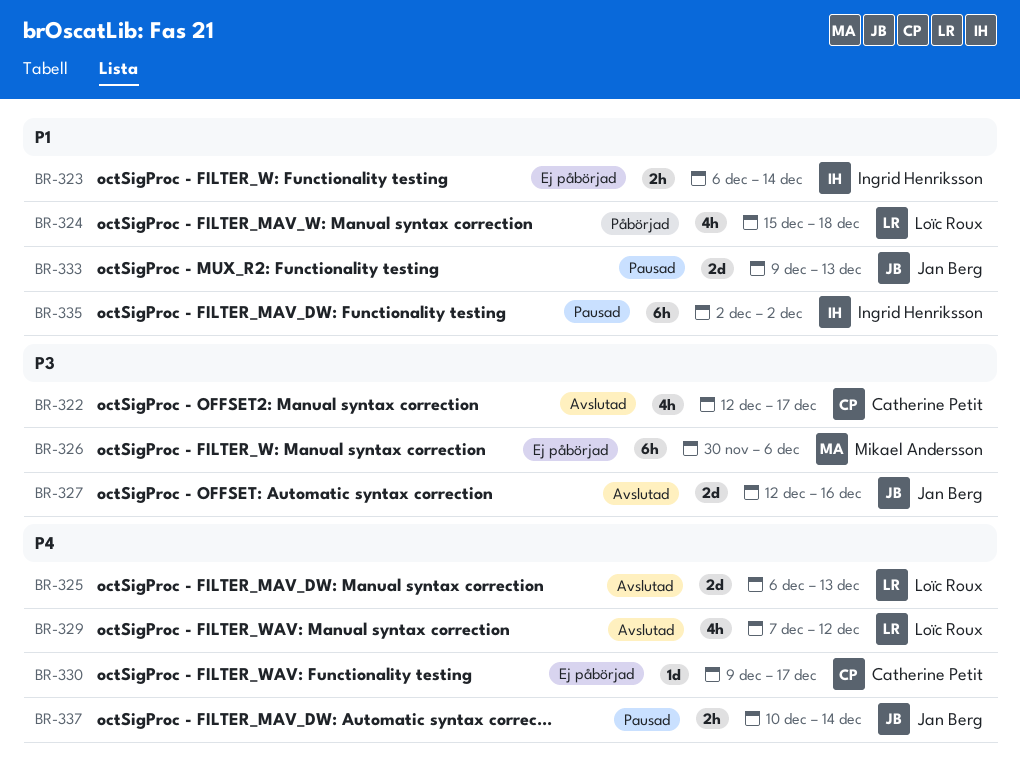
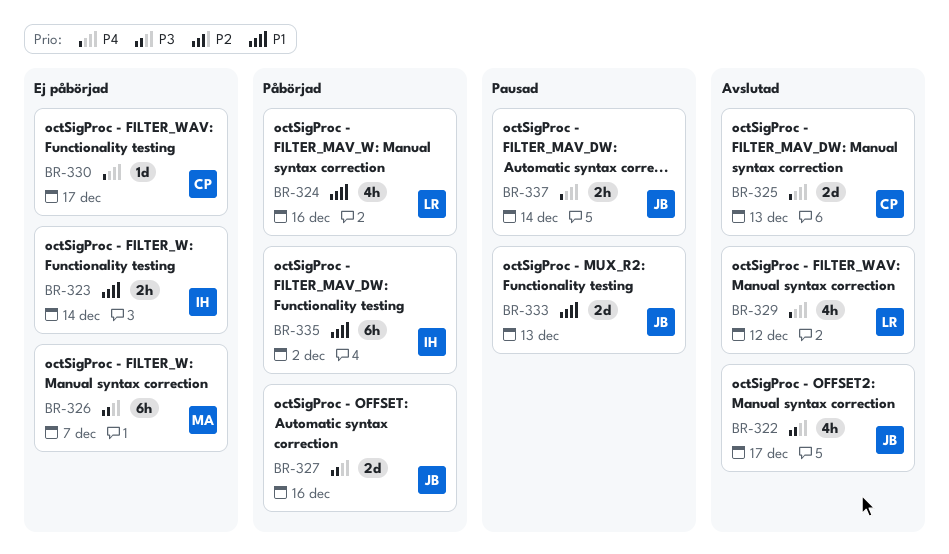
BR-322, owner: Catherine Petit -> Jan Berg
BR-324, due: Dec 18 -> Dec 16
BR-325, owner: Loïc Roux -> Catherine Petit
BR-326, due: Dec 6 -> Dec 7
BR-327, status: Avslutad -> Påbörjad
BR-335, status: Pausad -> Påbörjad

